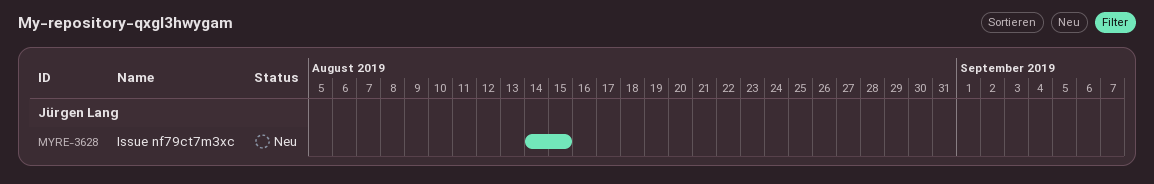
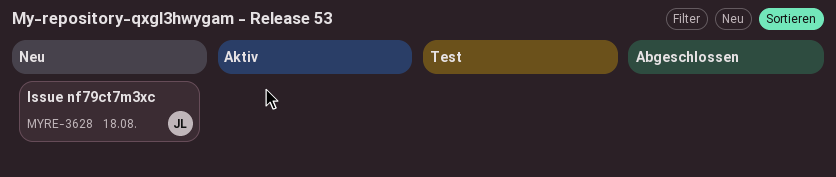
MYRE-3628, due: Aug 15 -> Aug 18

